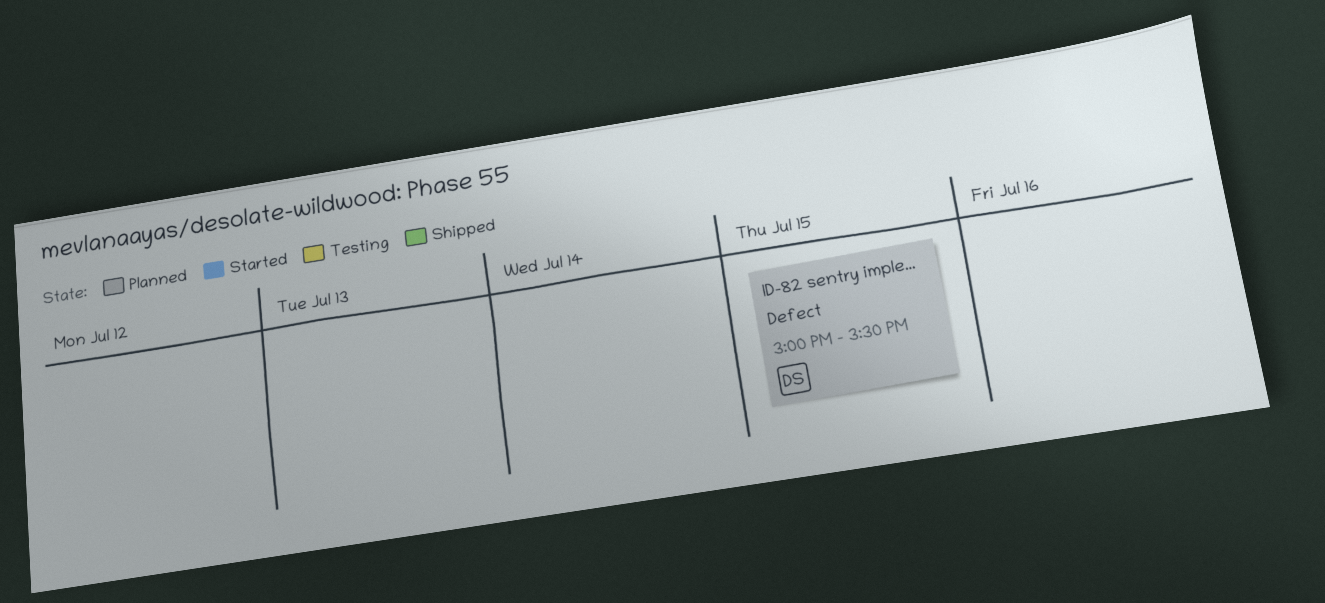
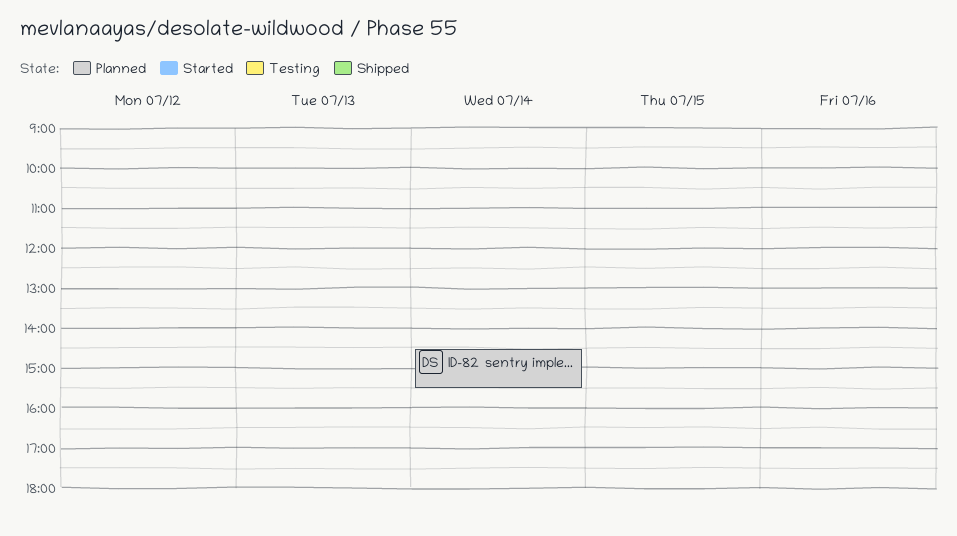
ID-82, day: Jul 15 -> Jul 14
ID-82, begins: 15:00 -> 14:30

